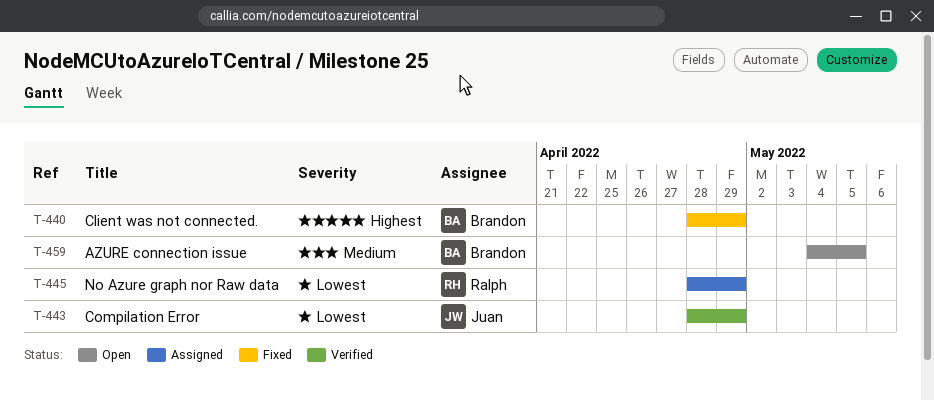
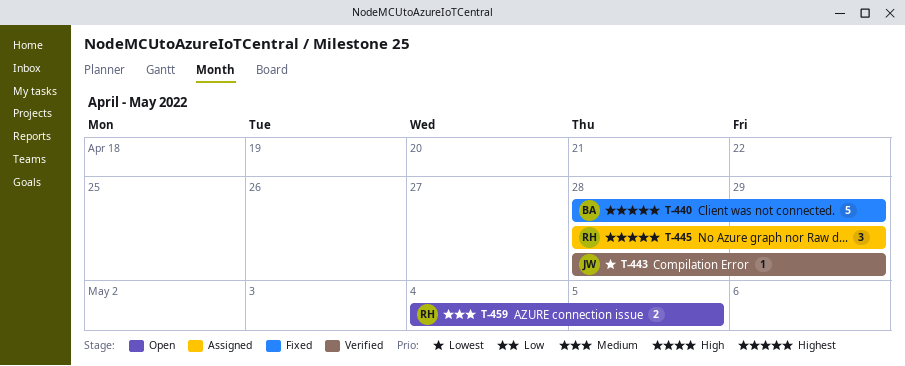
T-445, priority: Lowest -> Highest
T-459, owner: Brandon -> Ralph

